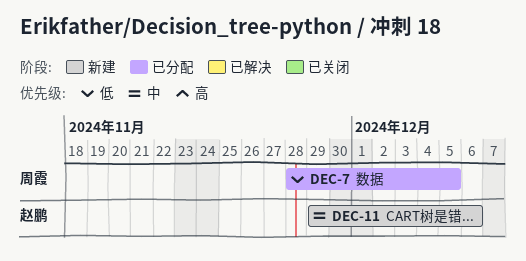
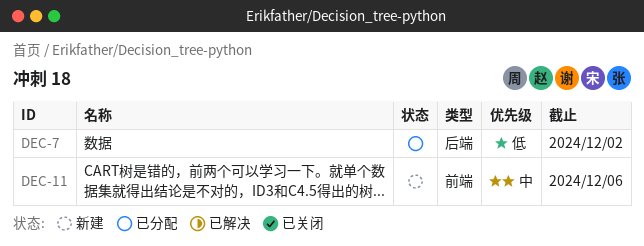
DEC-7, due: Dec 5 -> Dec 2

